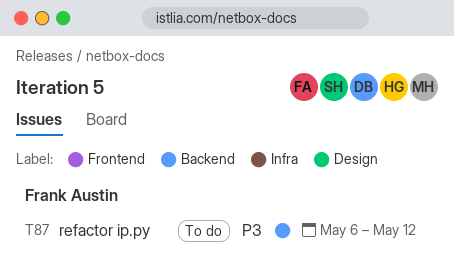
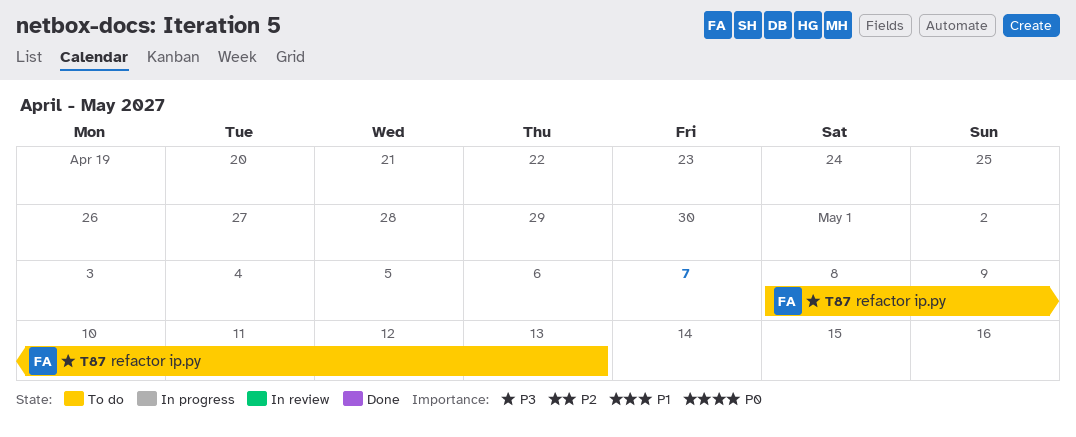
T87, start: May 6 -> May 8
T87, due: May 12 -> May 13

